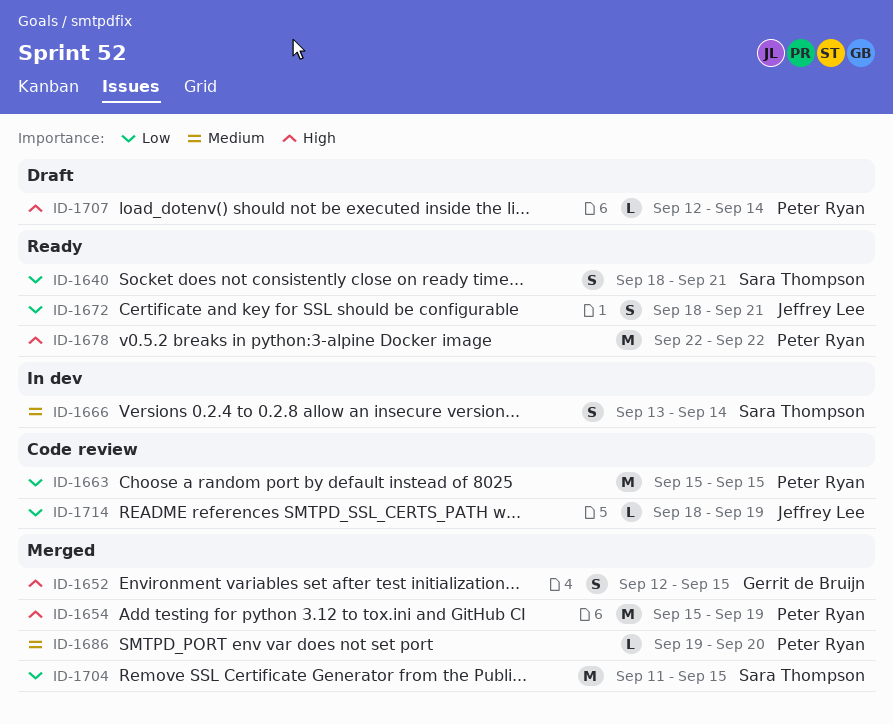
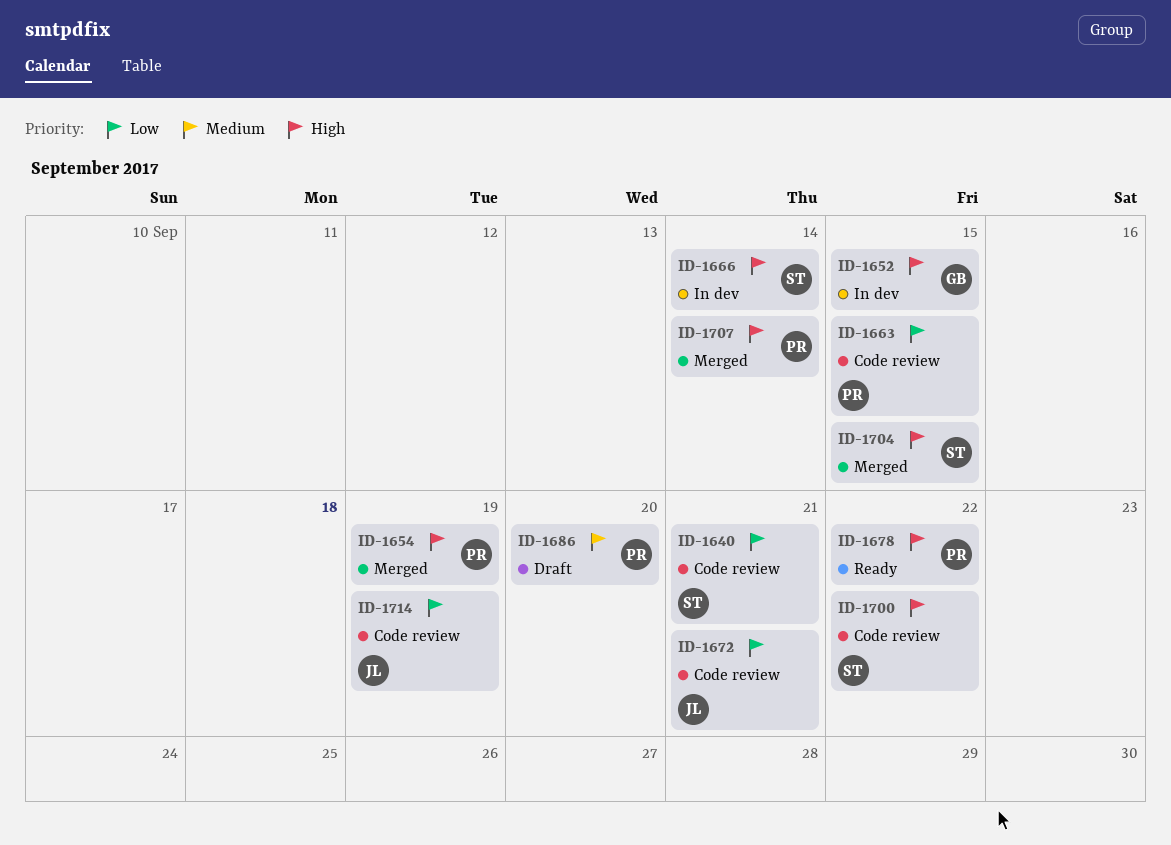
ID-1640, status: Ready -> Code review
ID-1652, status: Merged -> In dev
ID-1666, priority: Medium -> High
ID-1672, status: Ready -> Code review
ID-1686, status: Merged -> Draft
ID-1700: none -> present
ID-1704, priority: Low -> High
ID-1707, status: Draft -> Merged

